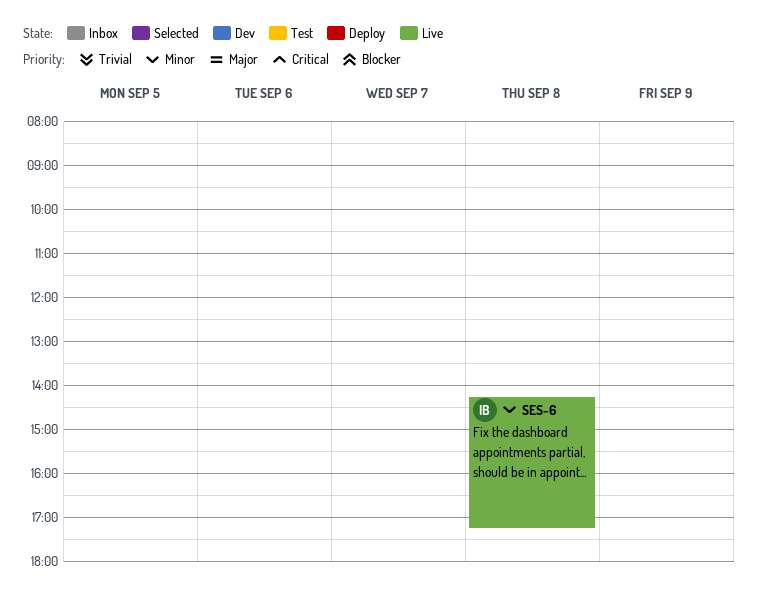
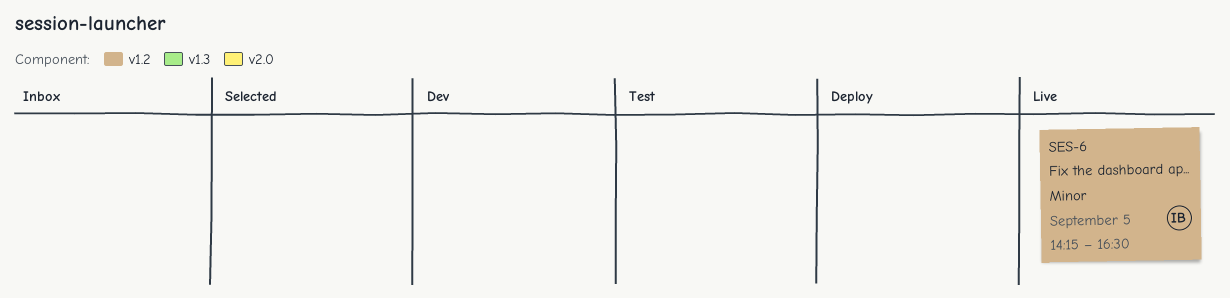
SES-6, day: Sep 8 -> Sep 5
SES-6, ends: 17:15 -> 16:30

